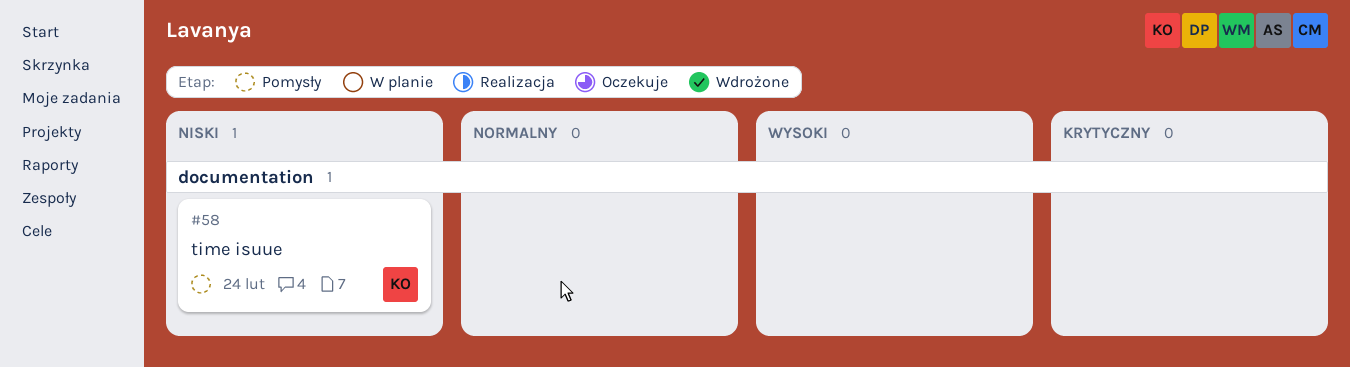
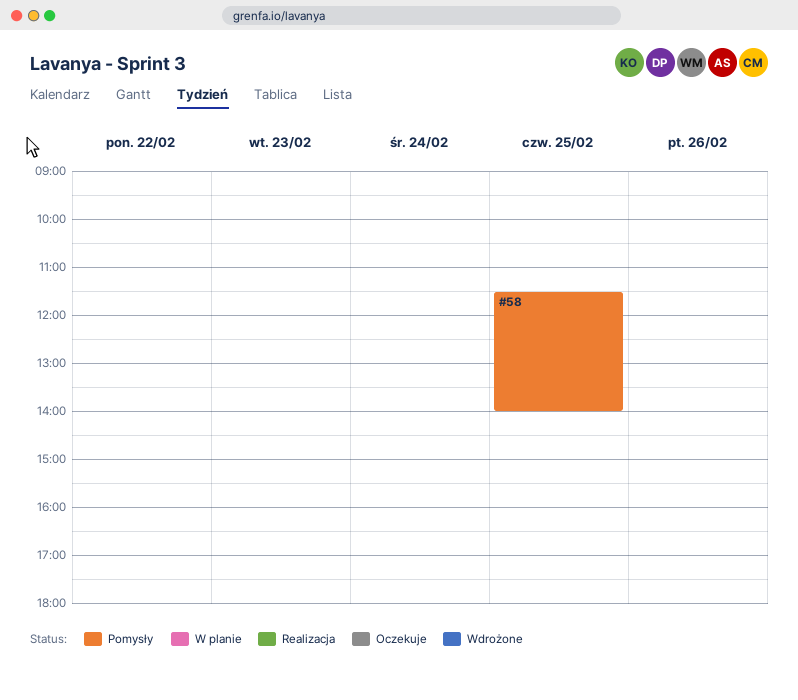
#58, day: Feb 24 -> Feb 25

